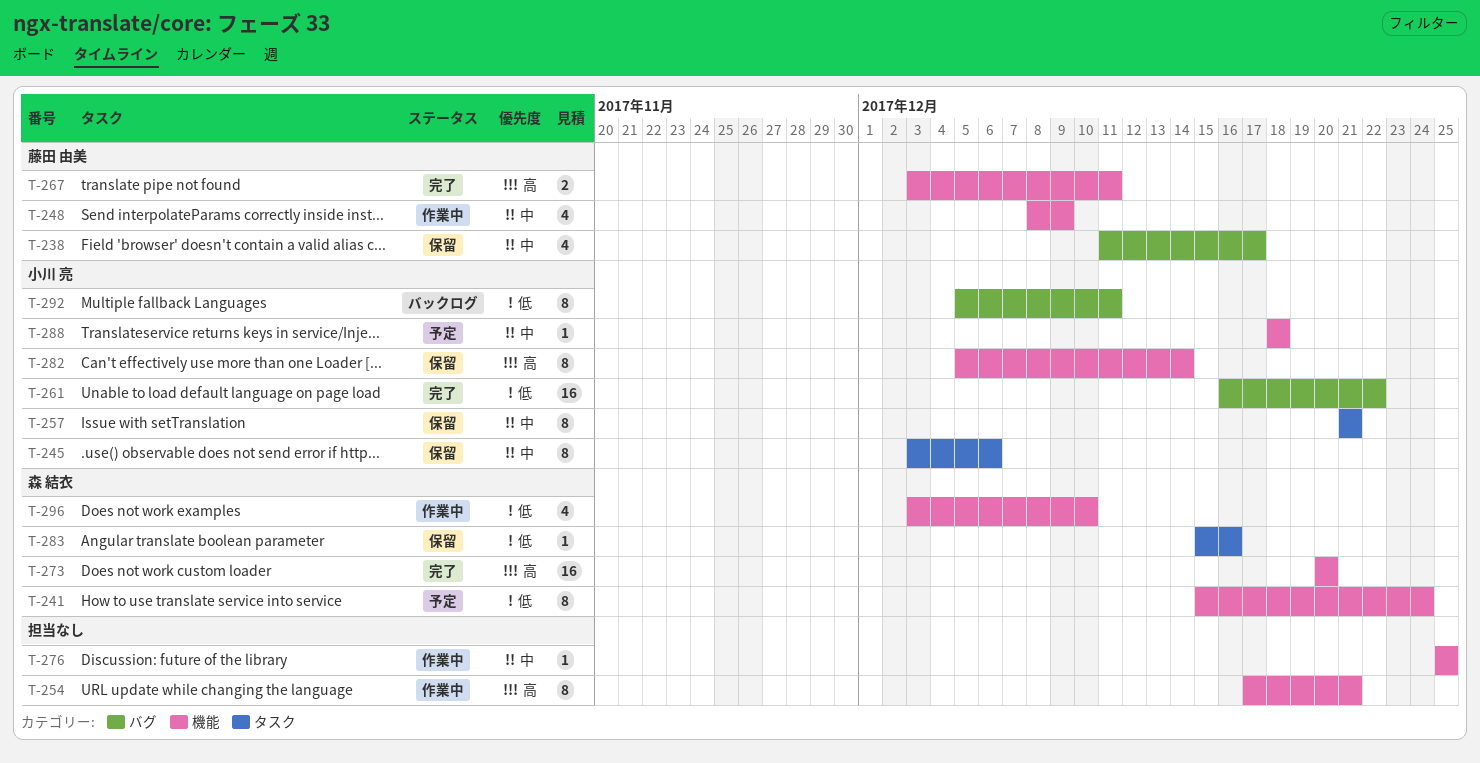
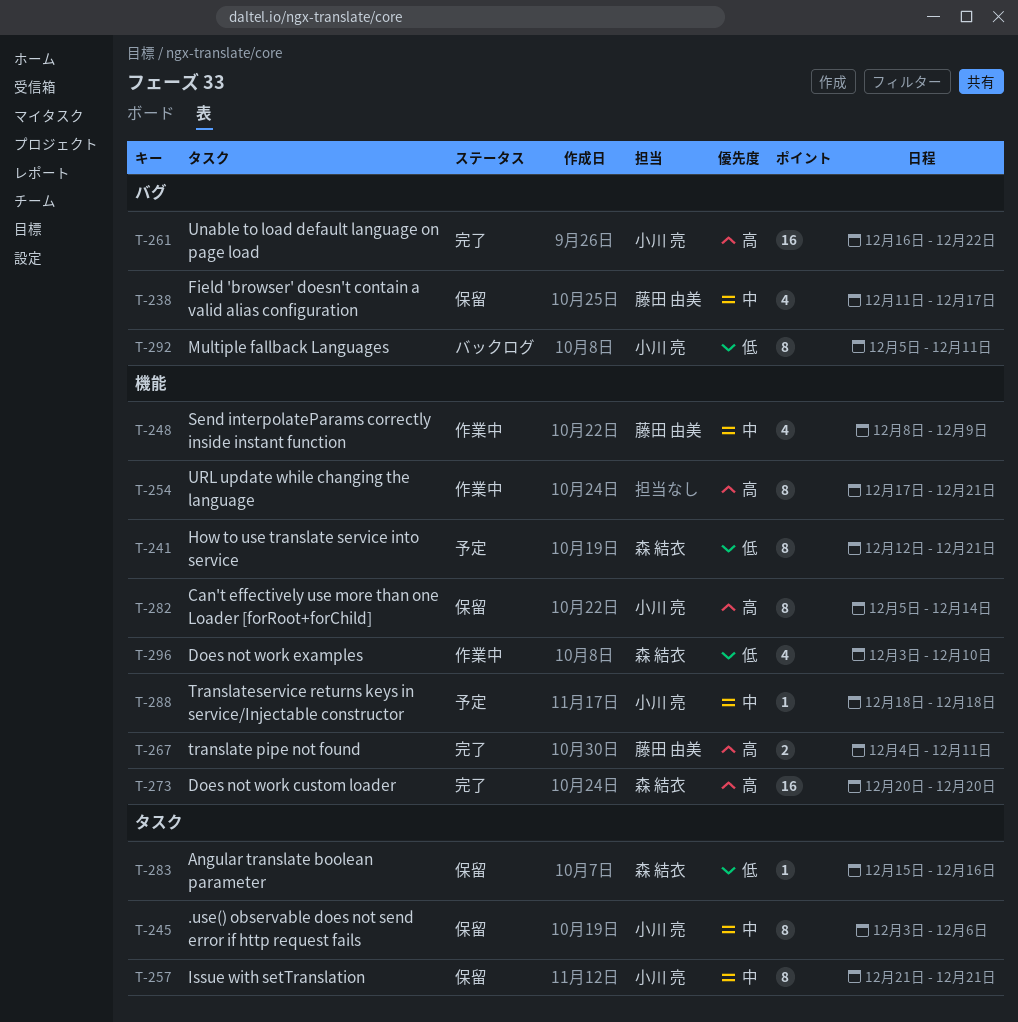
T-241, start: Dec 15 -> Dec 12
T-241, due: Dec 24 -> Dec 21
T-261, priority: 低 -> 高
T-267, start: Dec 3 -> Dec 4
T-276: present -> none

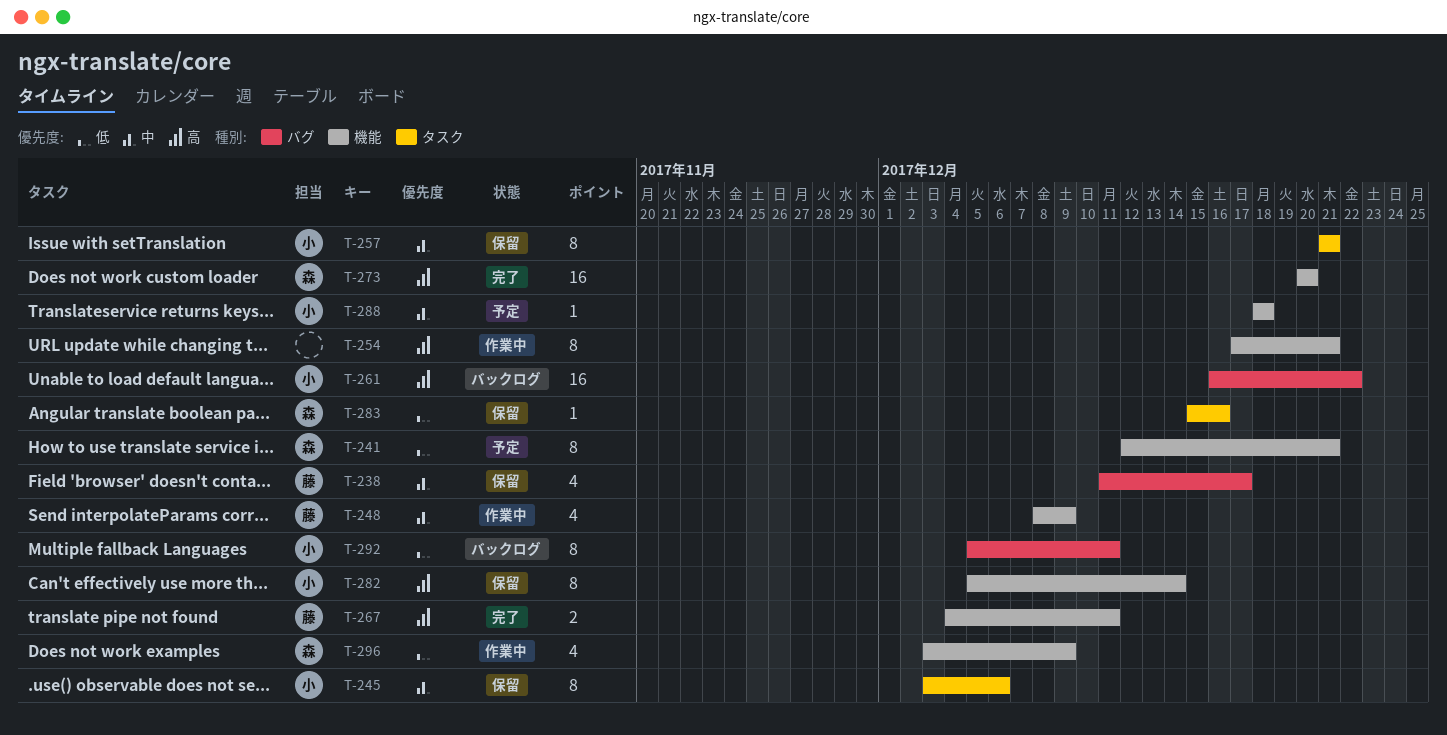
T-261, status: 完了 -> バックログ
T-296, due: Dec 10 -> Dec 9

